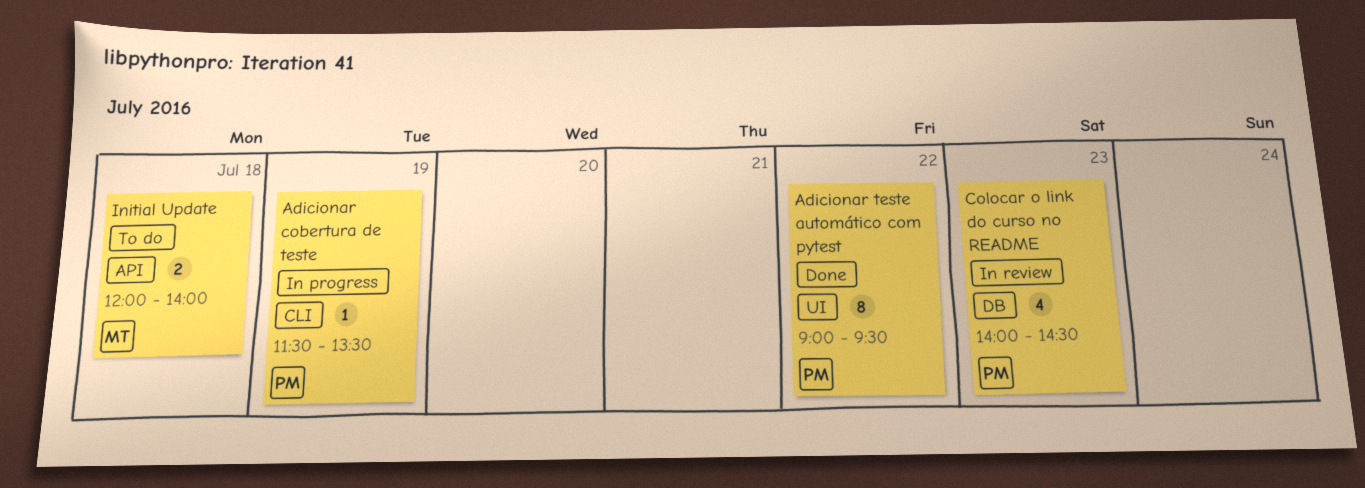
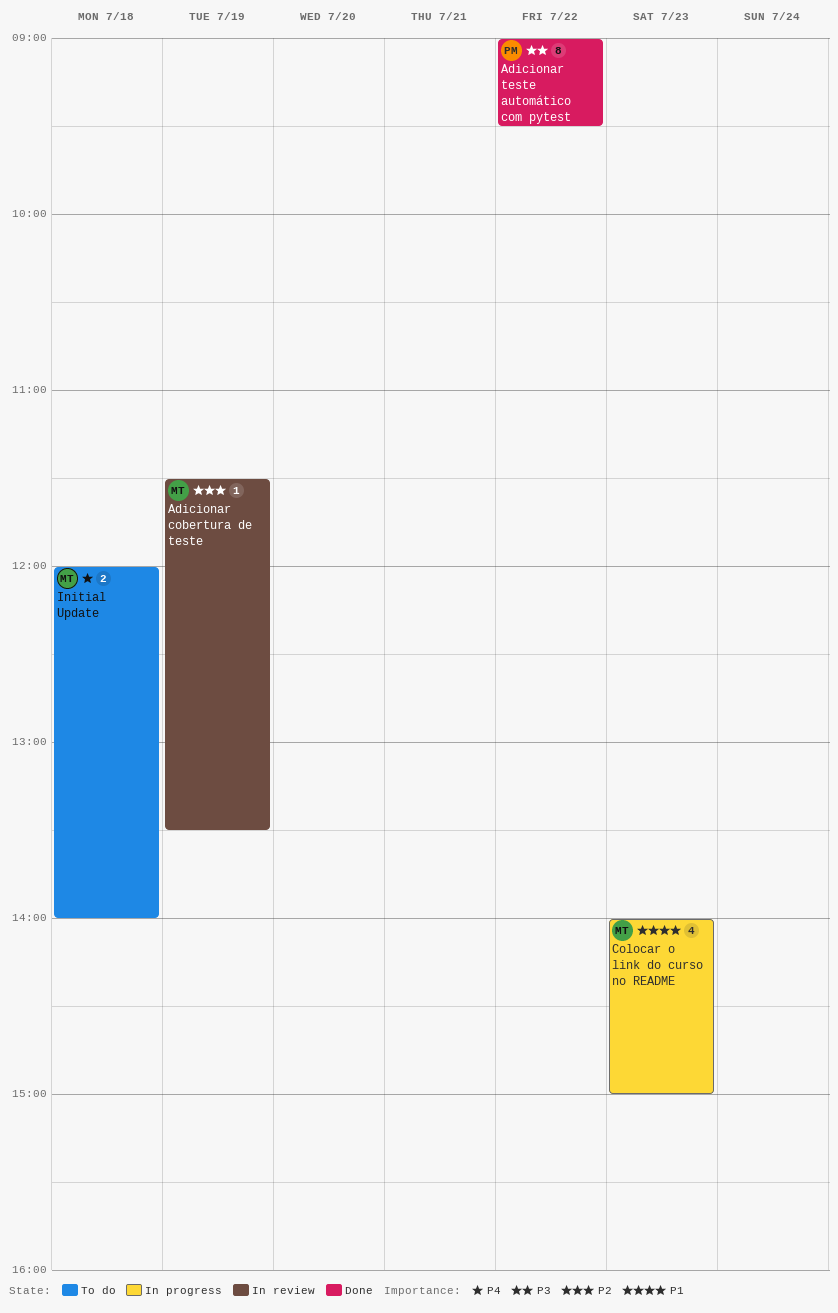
Adicionar cobertura de teste, status: In progress -> In review
Adicionar cobertura de teste, owner: PM -> MT
Colocar o link do curso no README, status: In review -> In progress
Colocar o link do curso no README, owner: PM -> MT
Colocar o link do curso no README, ends: 14:30 -> 15:00

